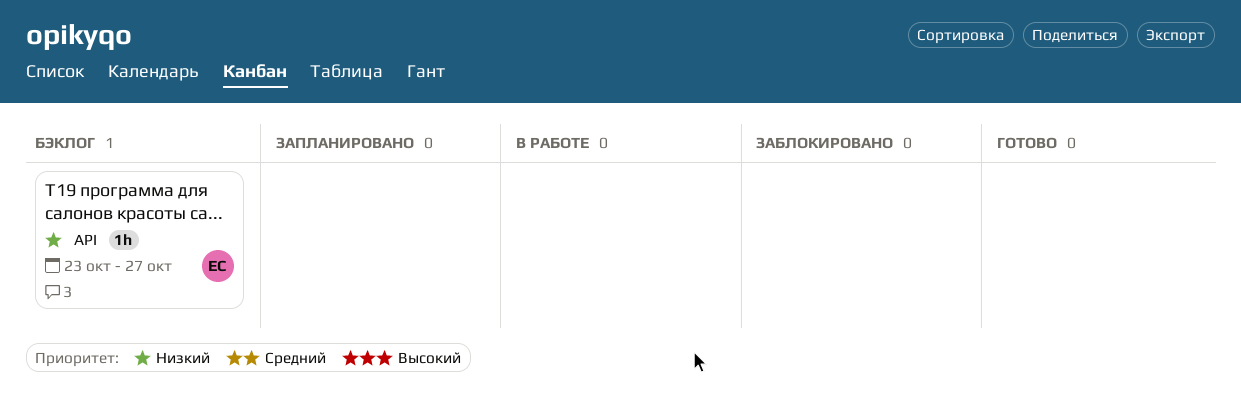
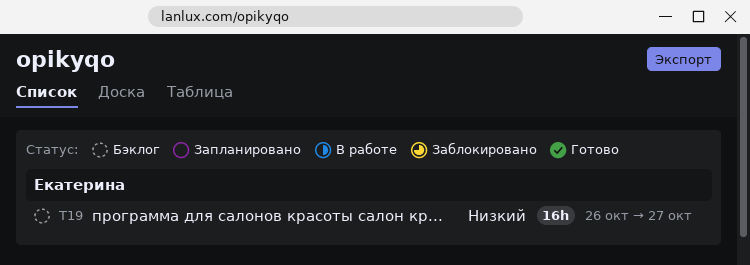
T19, estimate: 1h -> 16h
T19, start: Oct 23 -> Oct 26

